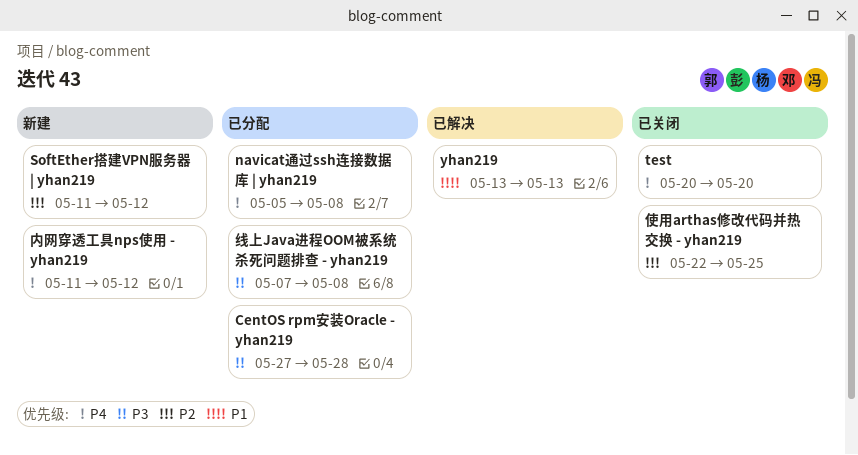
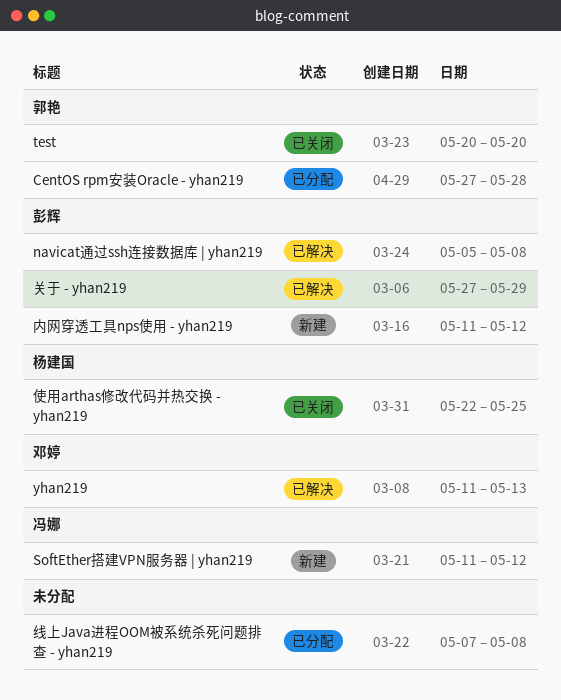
navicat通过ssh连接数据库 | yhan219, status: 已分配 -> 已解决
yhan219, start: May 13 -> May 11
关于 - yhan219: none -> present

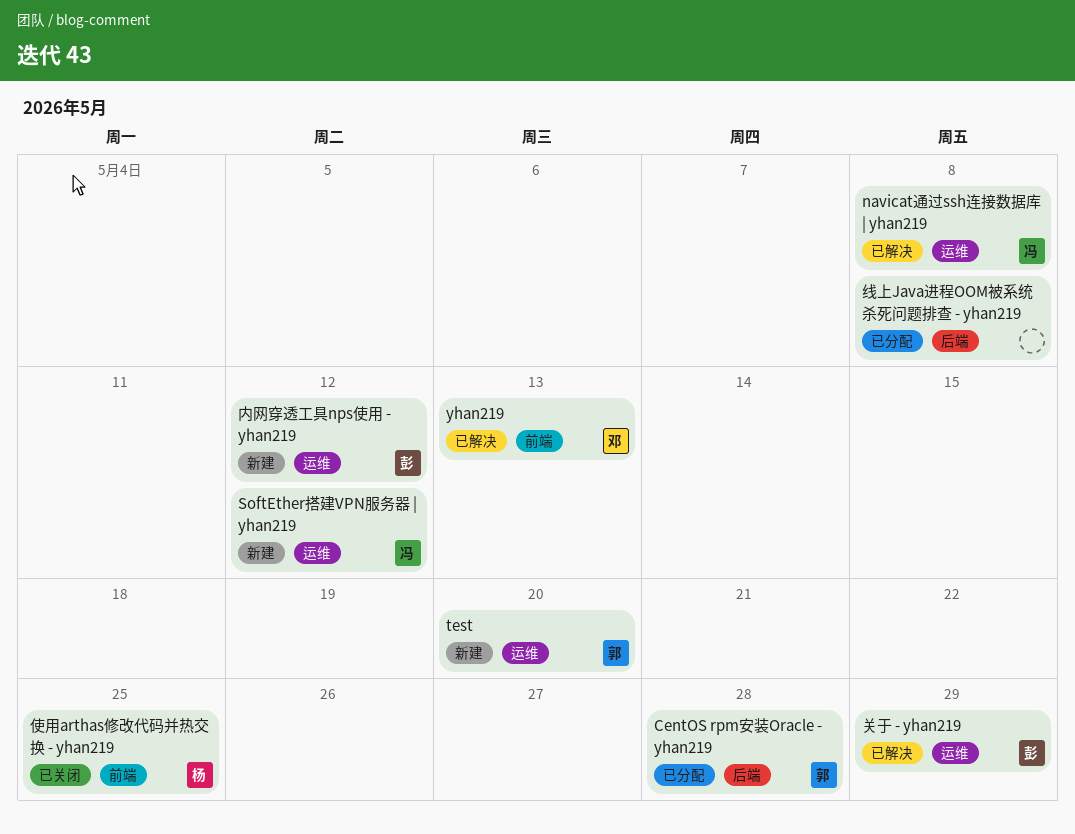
navicat通过ssh连接数据库 | yhan219, owner: 彭辉 -> 冯娜
test, status: 已关闭 -> 新建

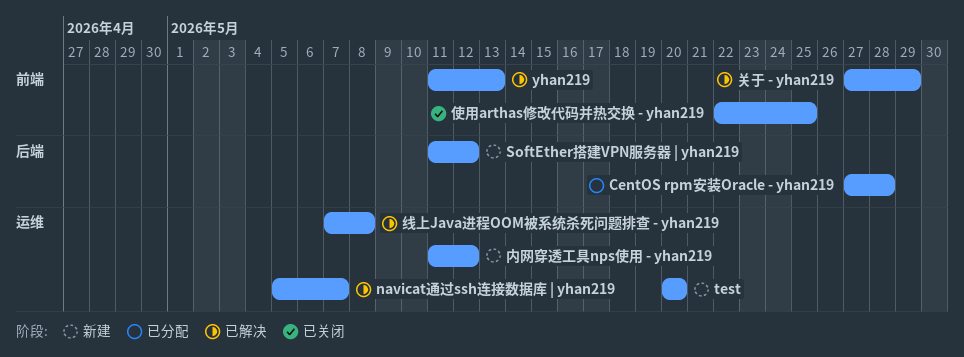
navicat通过ssh连接数据库 | yhan219, due: May 8 -> May 7
SoftEther搭建VPN服务器 | yhan219, label: 运维 -> 后端
关于 - yhan219, label: 运维 -> 前端
线上Java进程OOM被系统杀死问题排查 - yhan219, status: 已分配 -> 已解决
线上Java进程OOM被系统杀死问题排查 - yhan219, label: 后端 -> 运维

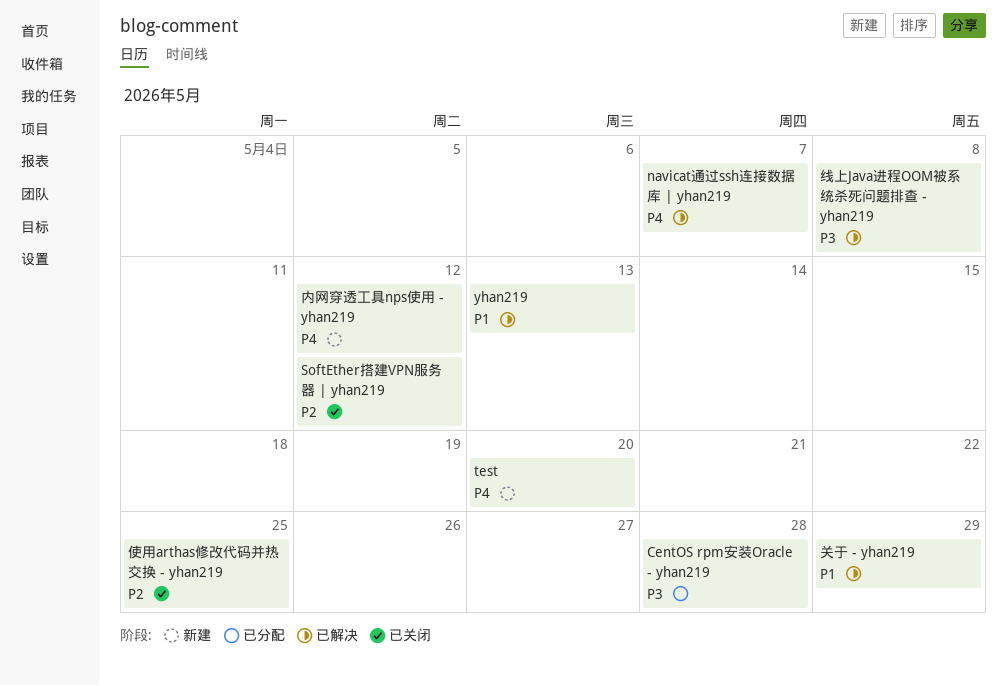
SoftEther搭建VPN服务器 | yhan219, status: 新建 -> 已关闭

